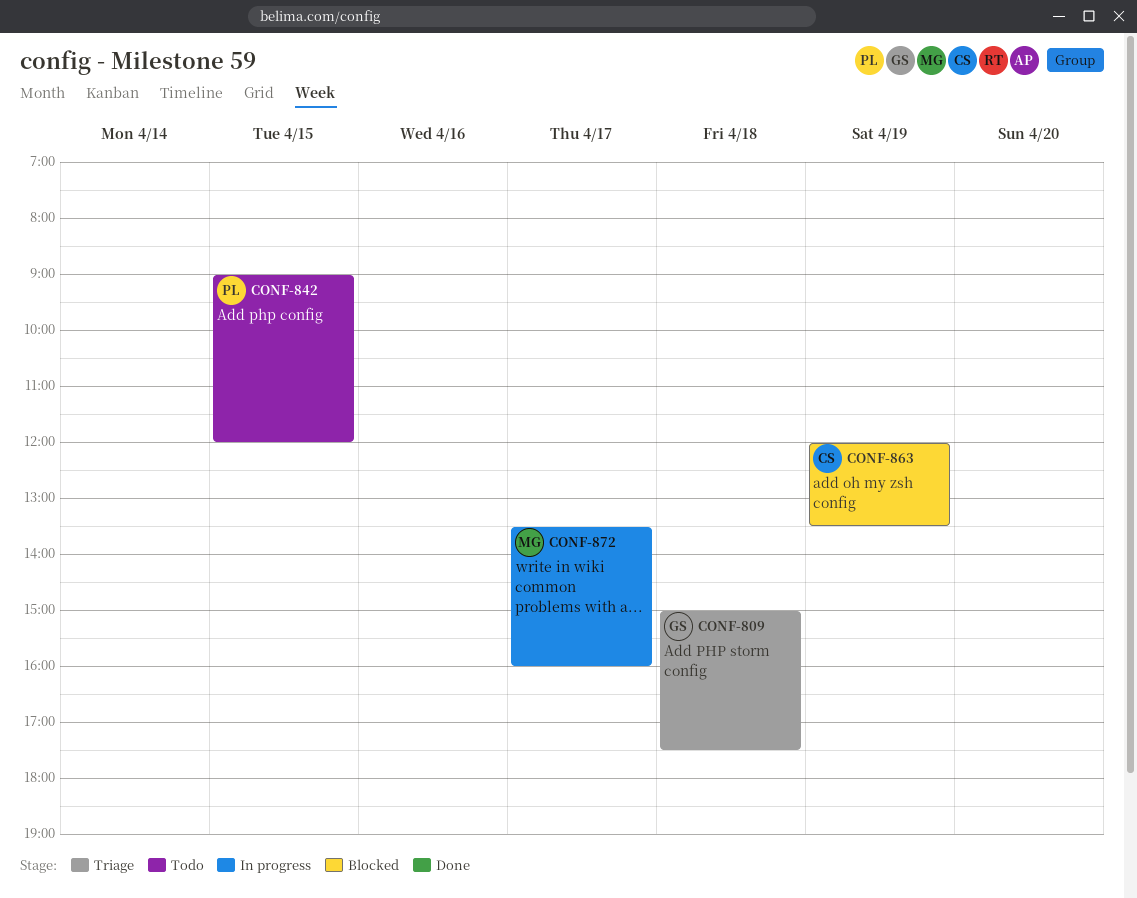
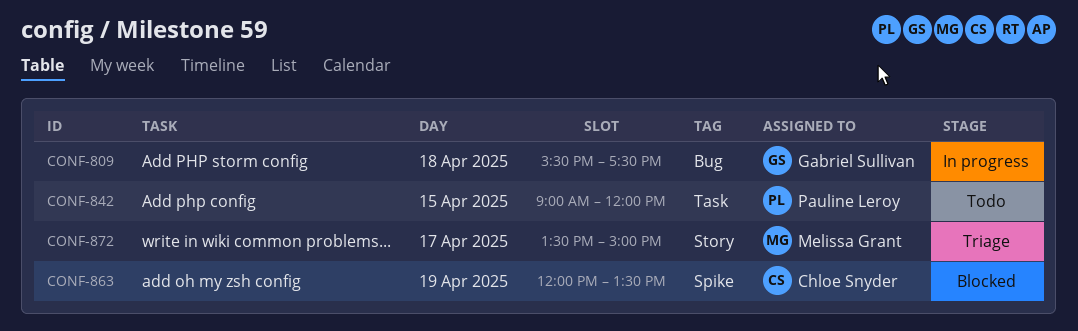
CONF-809, status: Triage -> In progress
CONF-809, begins: 15:00 -> 15:30
CONF-872, status: In progress -> Triage
CONF-872, ends: 16:00 -> 15:00

